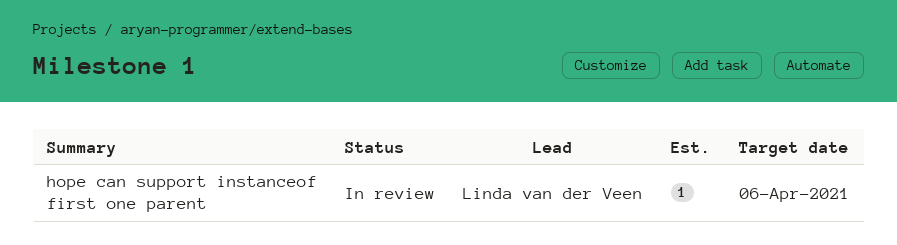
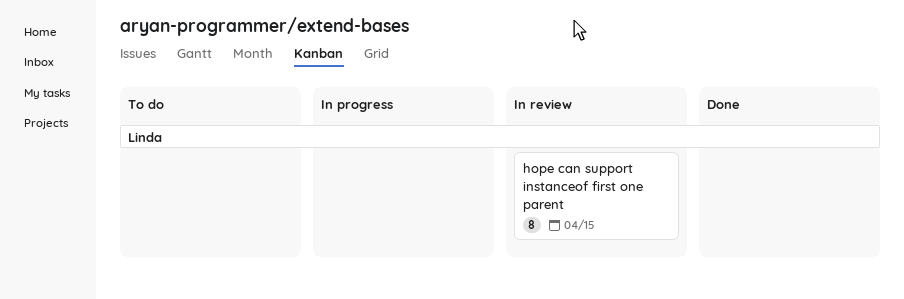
hope can support instanceof first one parent, estimate: 1 -> 8
hope can support instanceof first one parent, due: Apr 6 -> Apr 15

